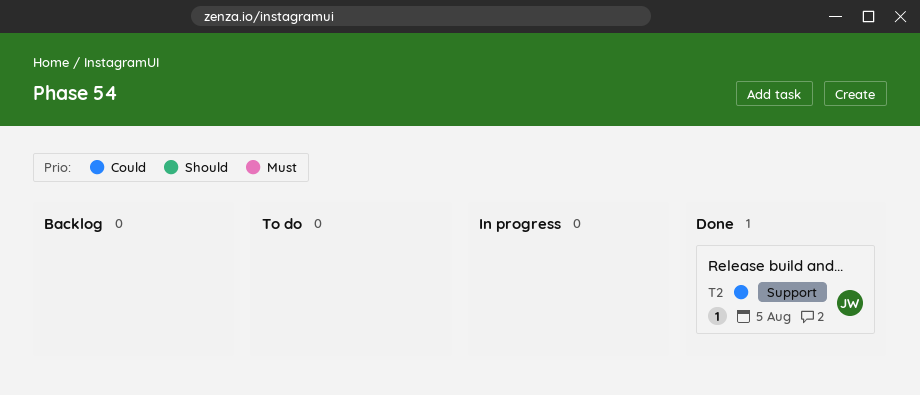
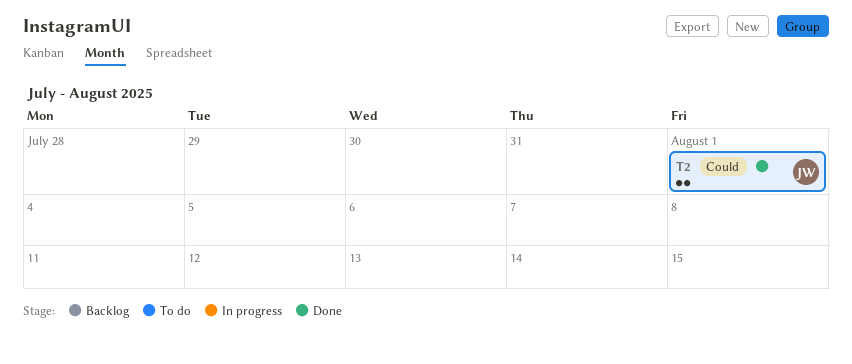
T2, estimate: 1 -> 2
T2, due: Aug 5 -> Aug 1

